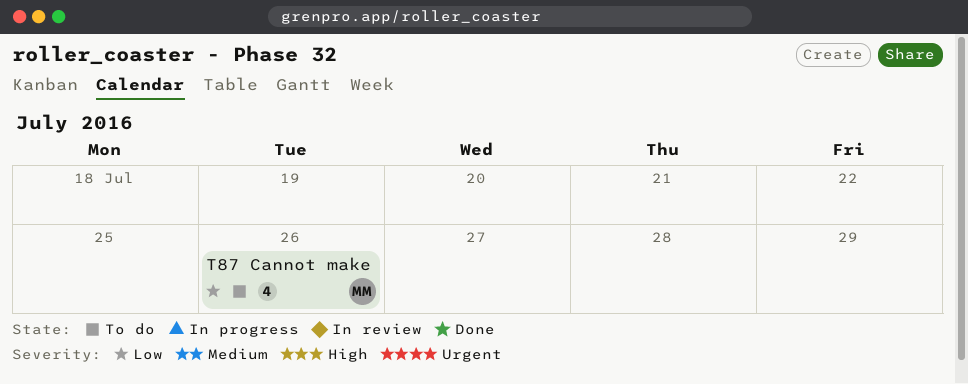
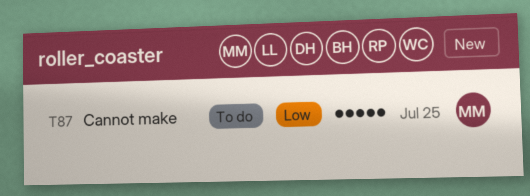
T87, estimate: 4 -> 5
T87, due: Jul 26 -> Jul 25

